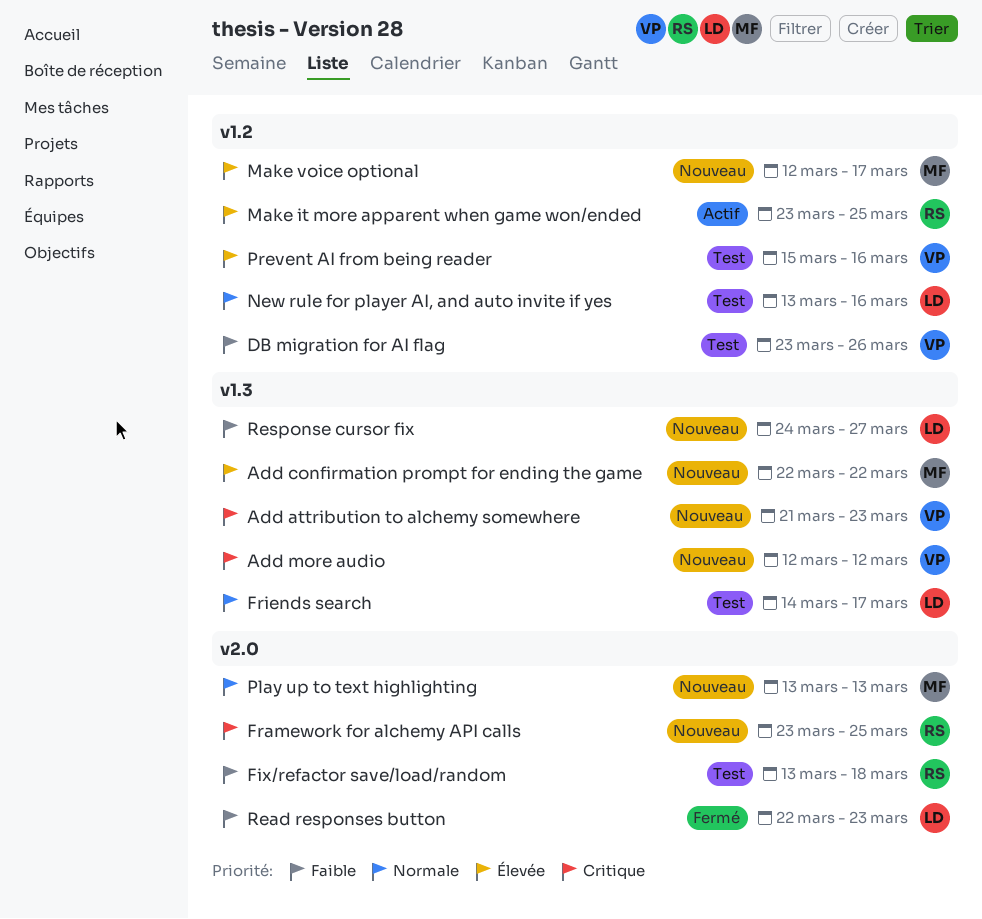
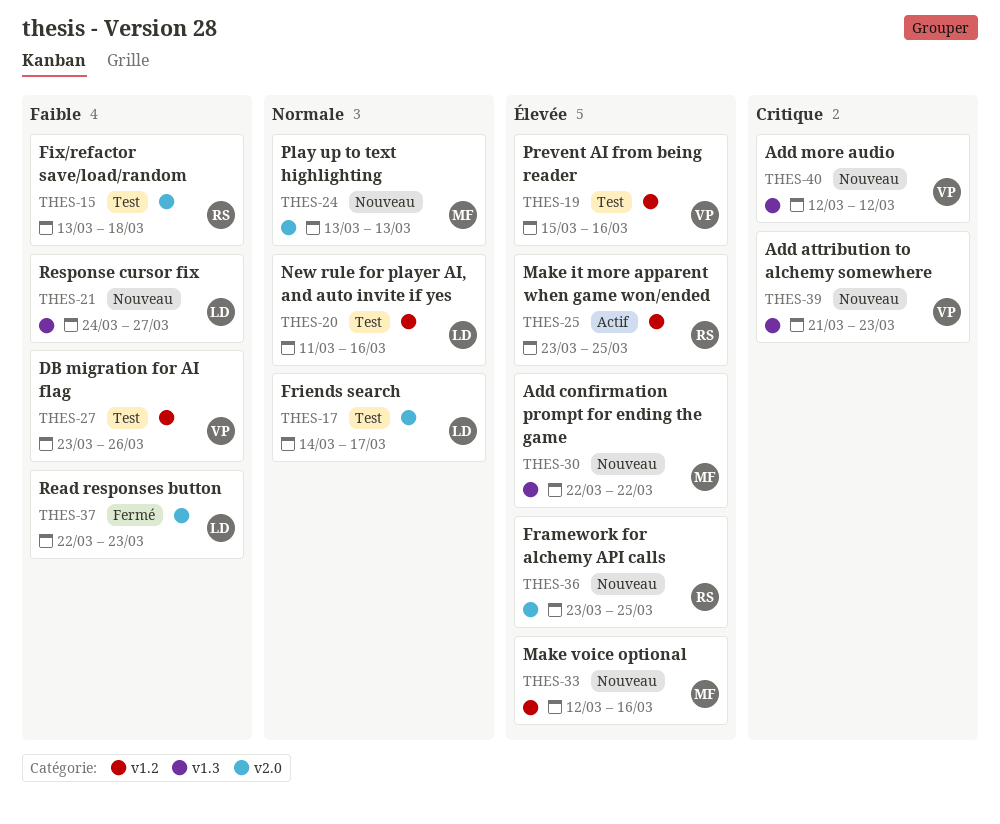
Framework for alchemy API calls, priority: Critique -> Élevée
Friends search, label: v1.3 -> v2.0
Make voice optional, due: Mar 17 -> Mar 16
New rule for player AI, and auto invite if yes, start: Mar 13 -> Mar 11

